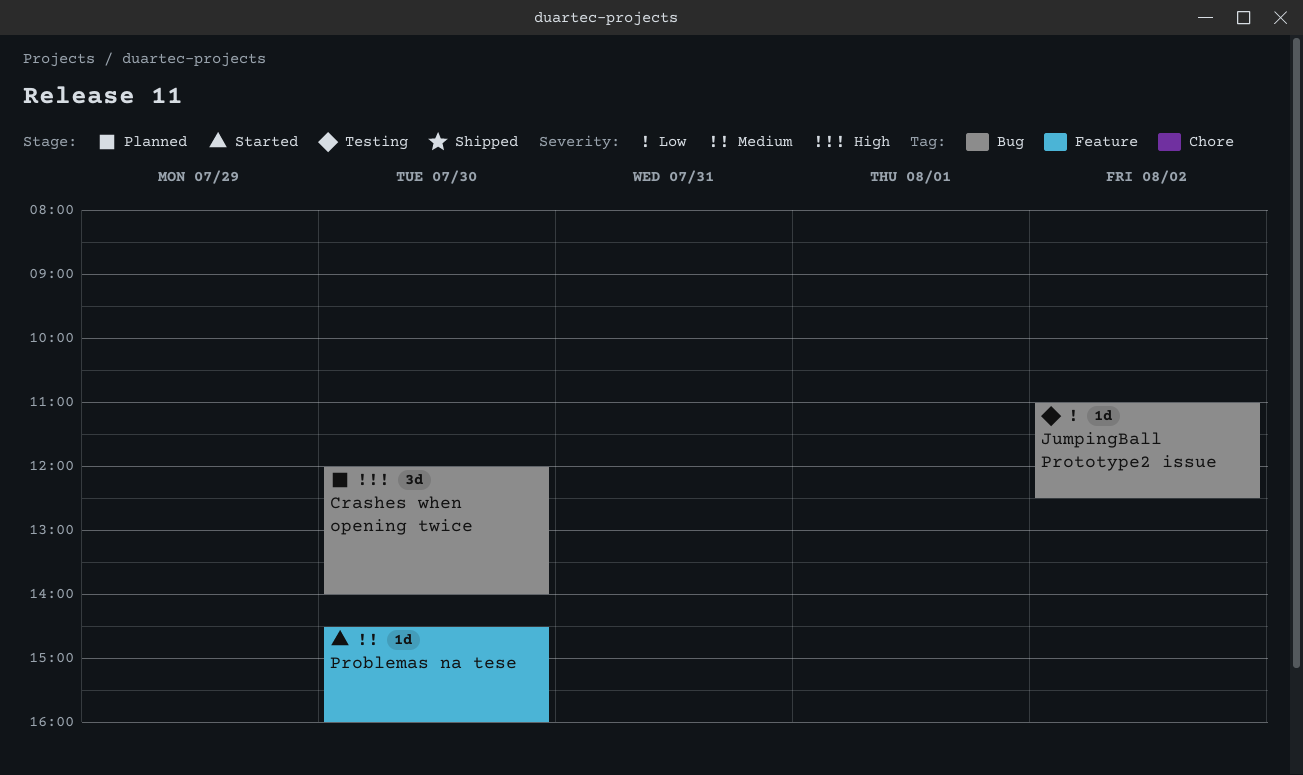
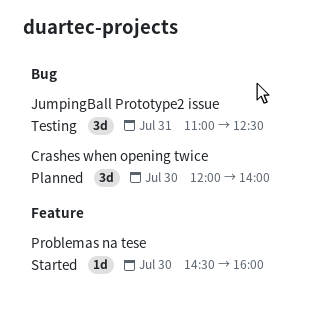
JumpingBall Prototype2 issue, estimate: 1d -> 3d
JumpingBall Prototype2 issue, day: Aug 2 -> Jul 31

